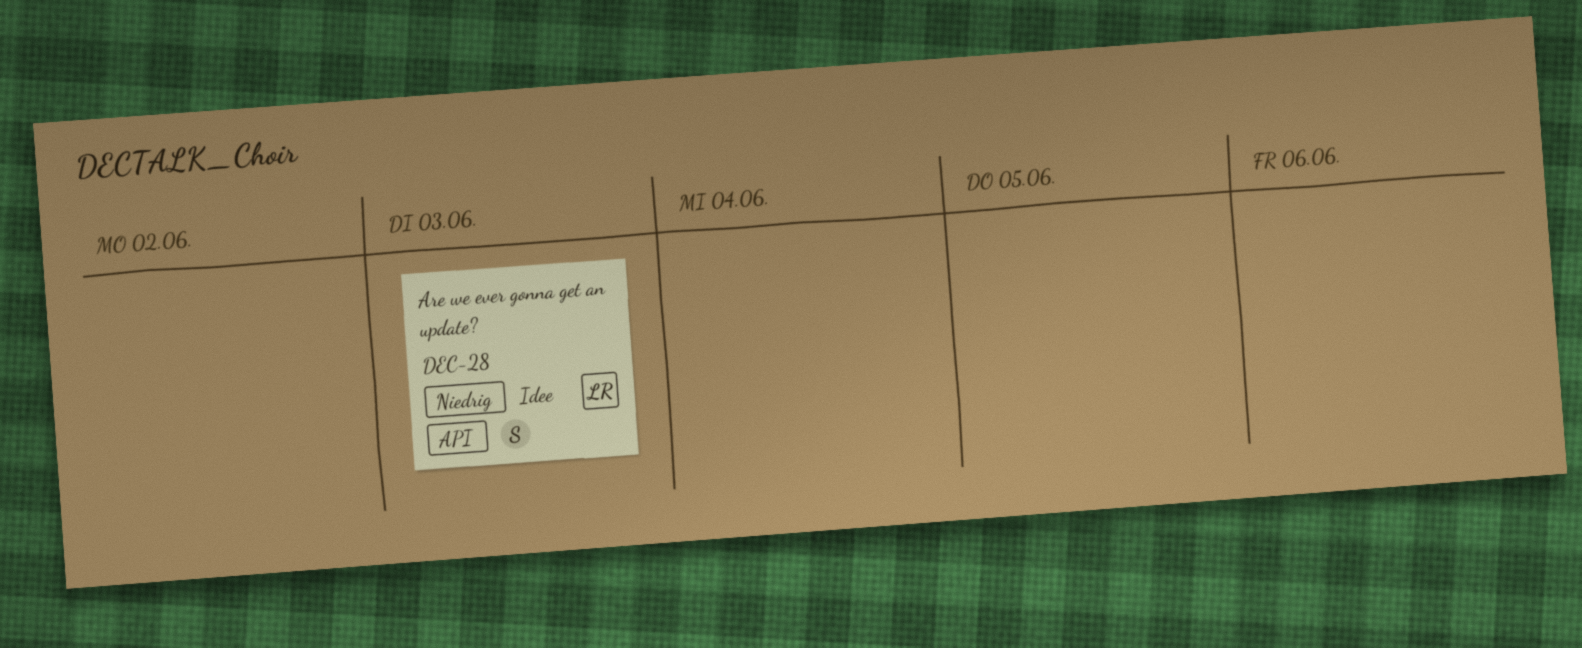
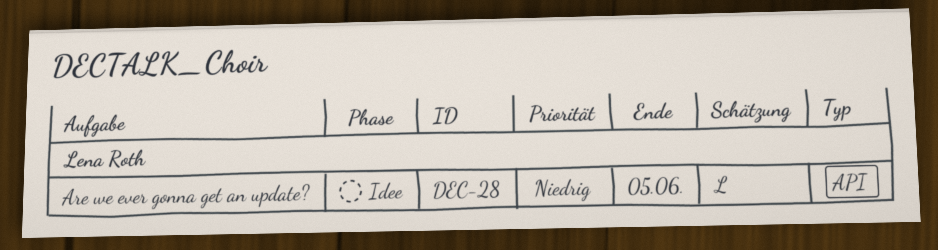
DEC-28, estimate: S -> L
DEC-28, due: Jun 3 -> Jun 5

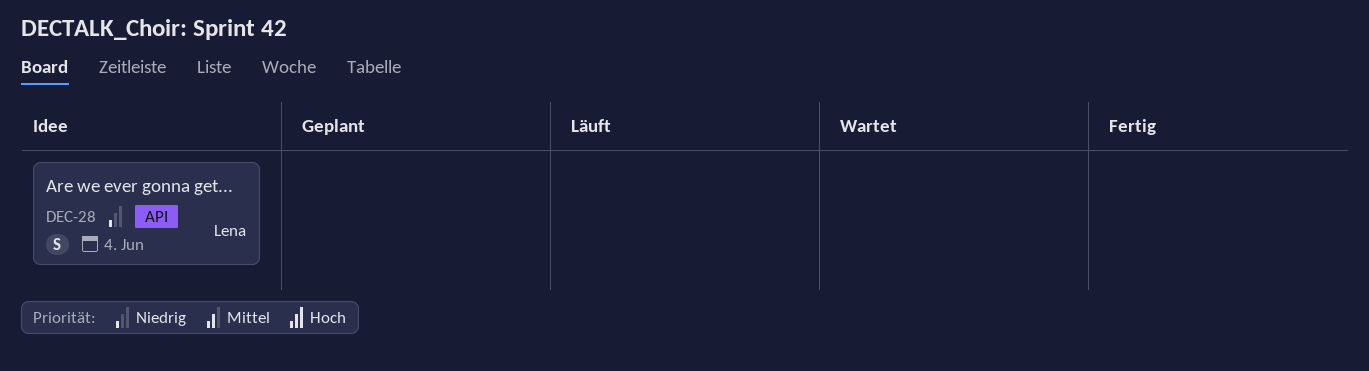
DEC-28, estimate: L -> S
DEC-28, due: Jun 5 -> Jun 4

